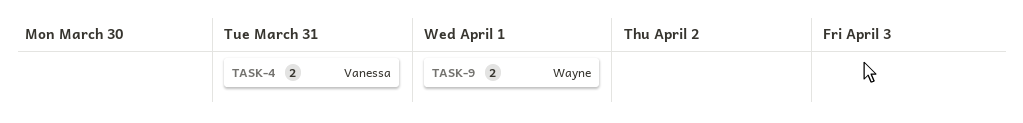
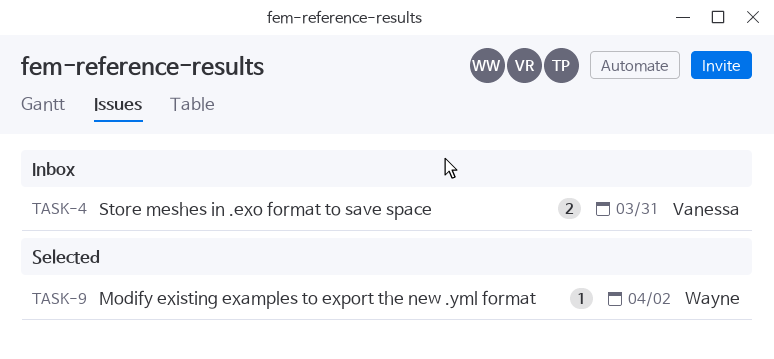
TASK-9, estimate: 2 -> 1
TASK-9, due: Apr 1 -> Apr 2

